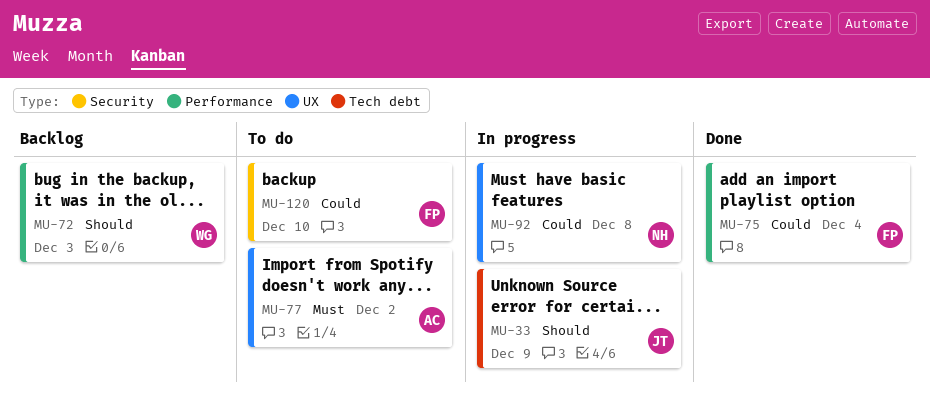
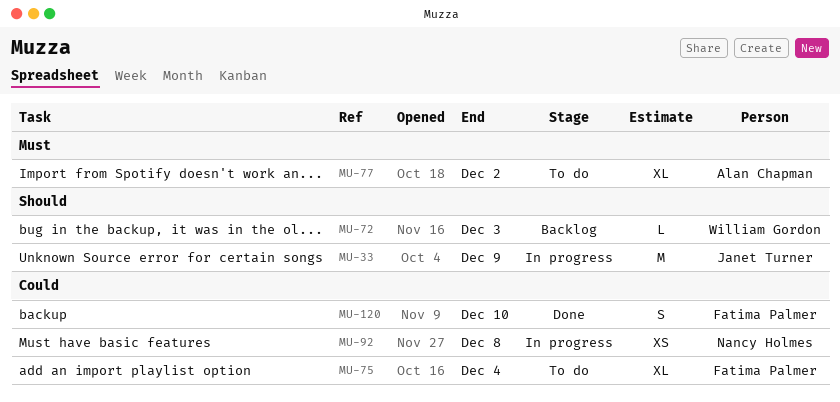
MU-75, status: Done -> To do
MU-120, status: To do -> Done

